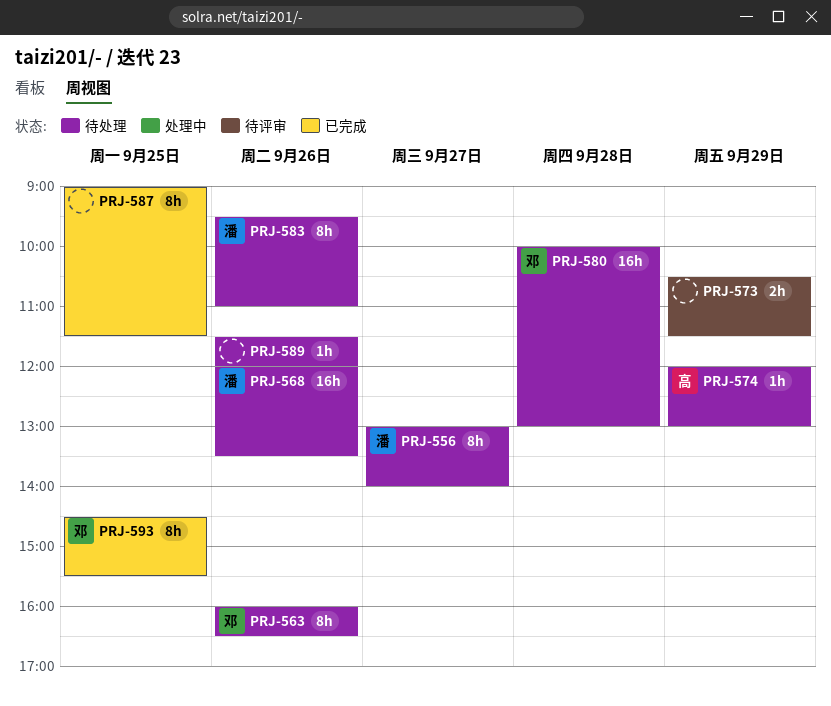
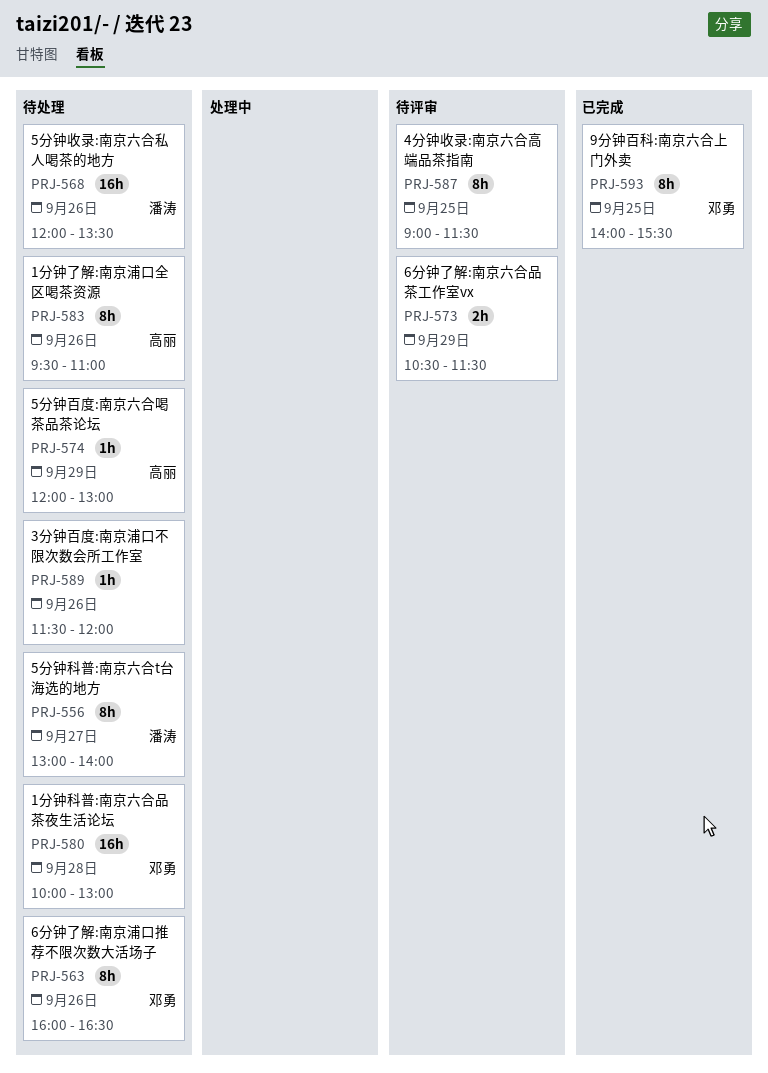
PRJ-583, owner: 潘涛 -> 高丽
PRJ-587, status: 已完成 -> 待评审
PRJ-593, begins: 14:30 -> 14:00

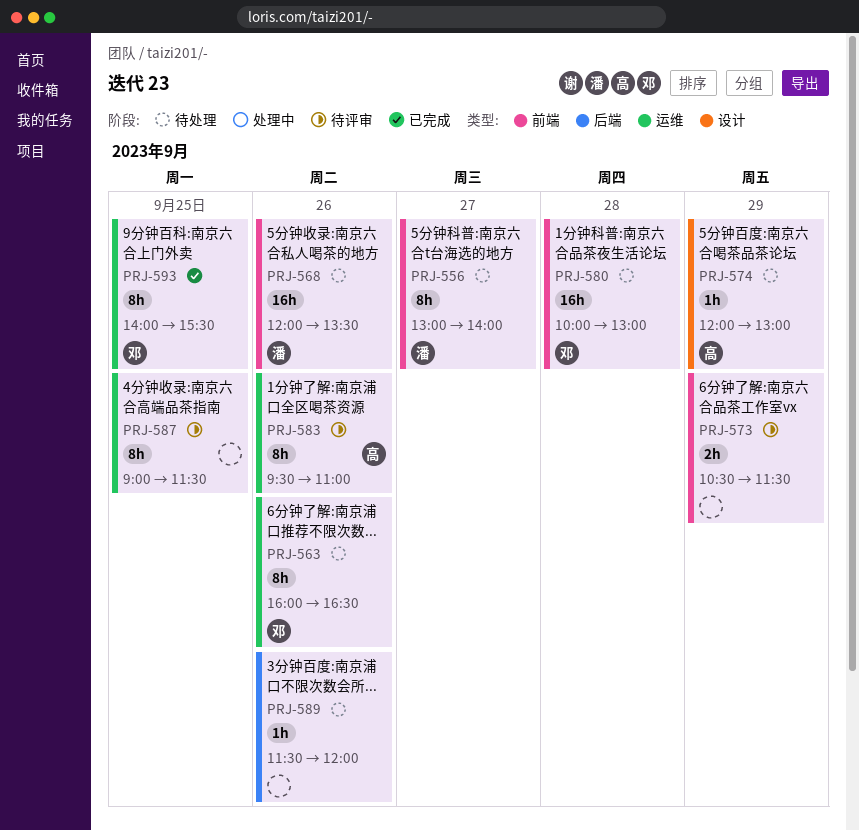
PRJ-583, status: 待处理 -> 待评审

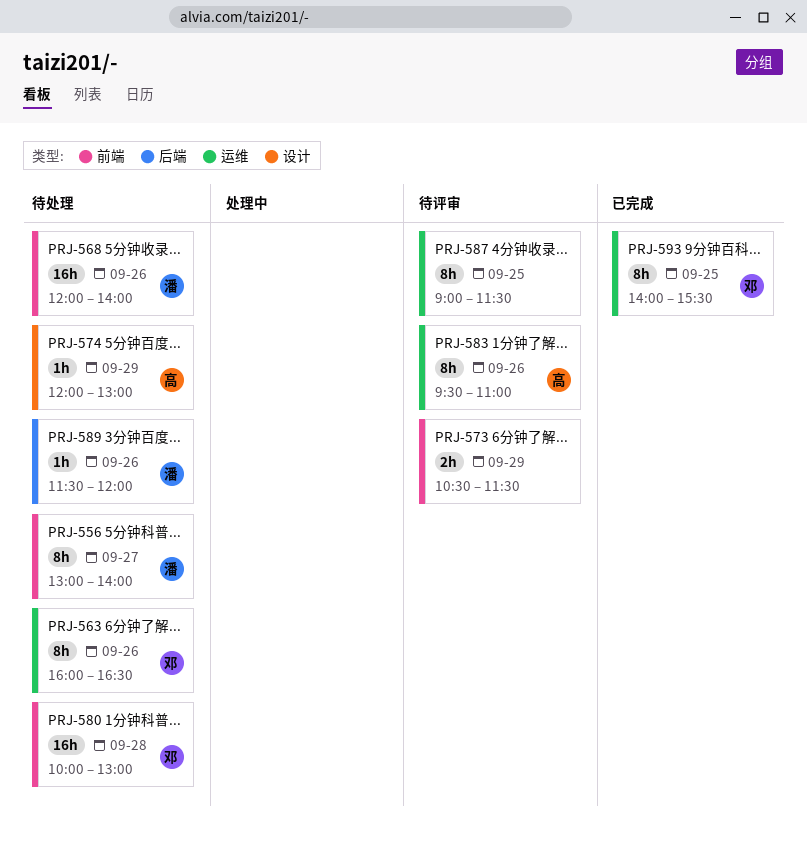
PRJ-568, ends: 13:30 -> 14:00
PRJ-589, owner: none -> 潘

